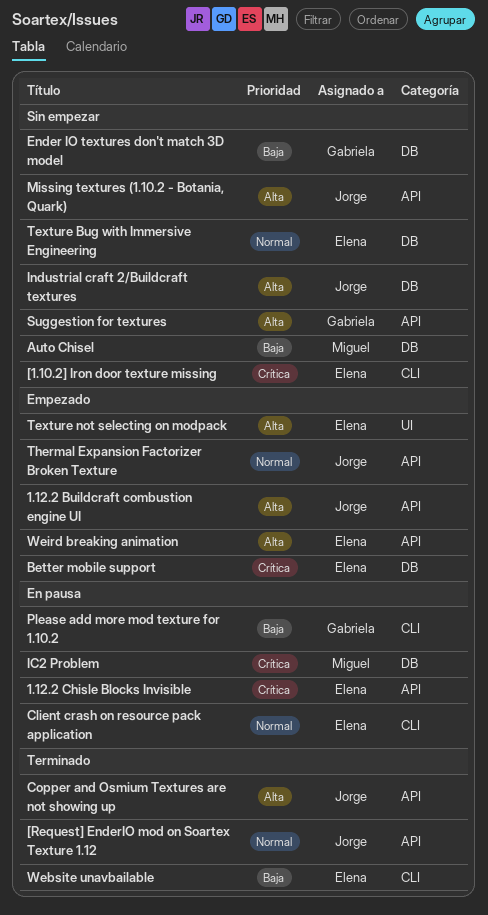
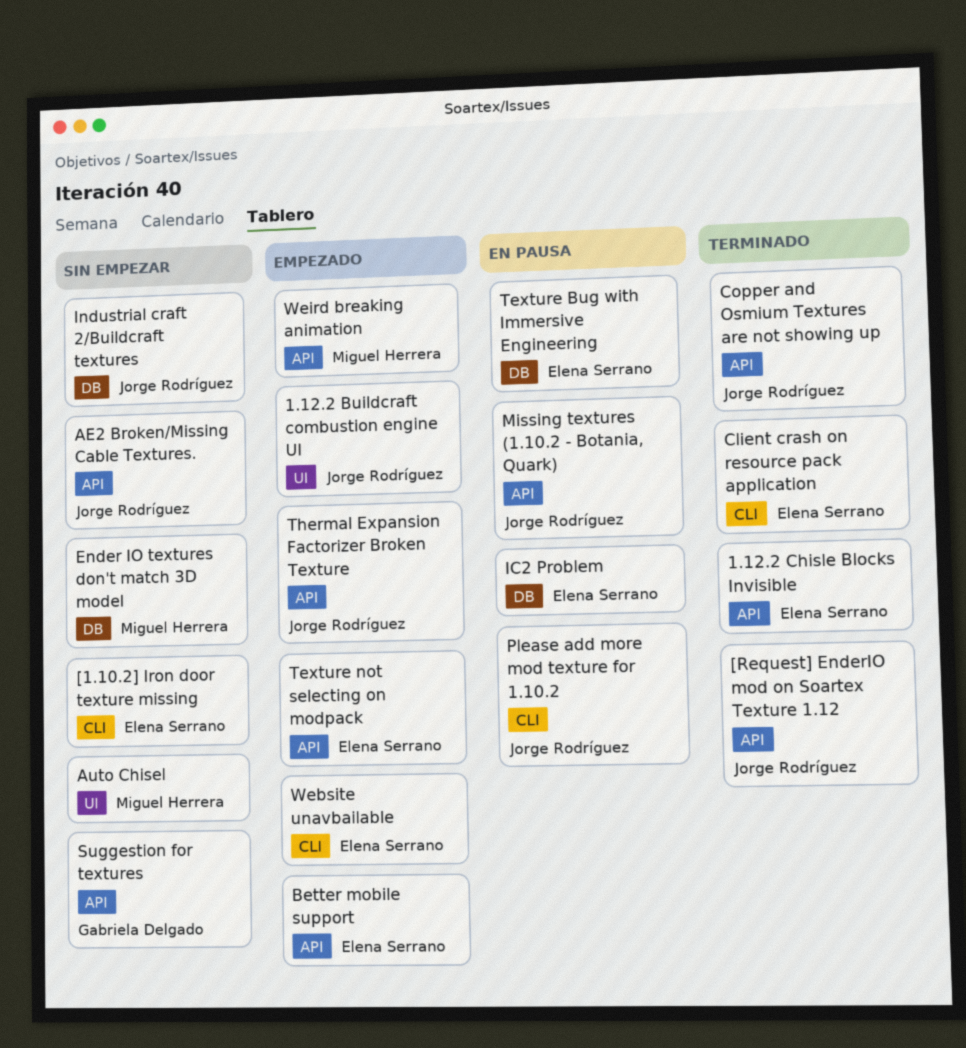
1.12.2 Buildcraft combustion engine UI, label: API -> UI
1.12.2 Chisle Blocks Invisible, status: En pausa -> Terminado
AE2 Broken/Missing Cable Textures.: none -> present
Auto Chisel, label: DB -> UI
Better mobile support, label: DB -> API
Client crash on resource pack application, status: En pausa -> Terminado
Ender IO textures don't match 3D model, owner: Gabriela Delgado -> Miguel Herrera
IC2 Problem, owner: Miguel Herrera -> Elena Serrano
Missing textures (1.10.2 - Botania, Quark), status: Sin empezar -> En pausa
Please add more mod texture for 1.10.2, owner: Gabriela Delgado -> Jorge Rodríguez
Texture Bug with Immersive Engineering, status: Sin empezar -> En pausa
Texture not selecting on modpack, label: UI -> API
Website unavbailable, status: Terminado -> Empezado
Weird breaking animation, owner: Elena Serrano -> Miguel Herrera

